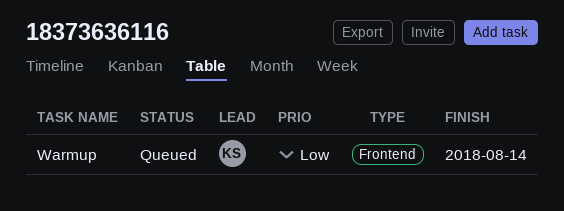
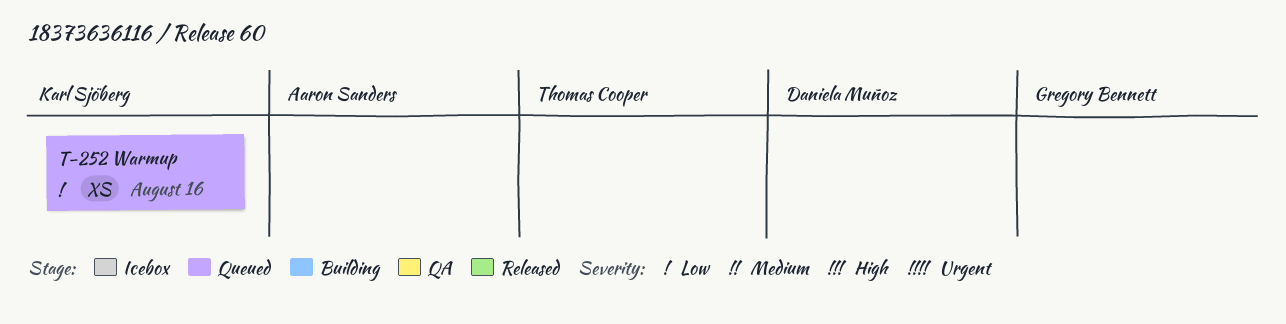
Warmup, due: Aug 14 -> Aug 16

